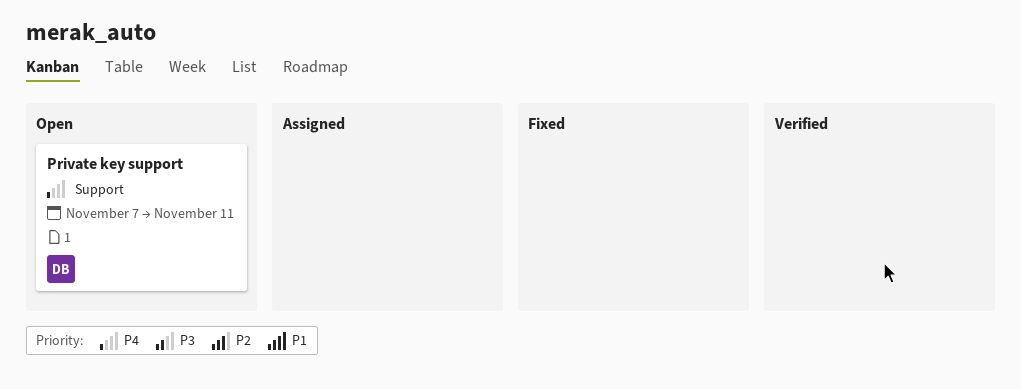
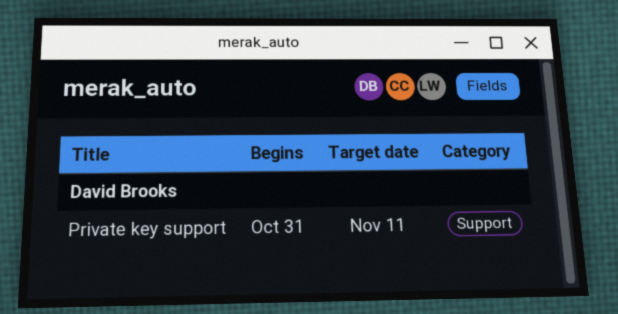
Private key support, start: Nov 7 -> Oct 31

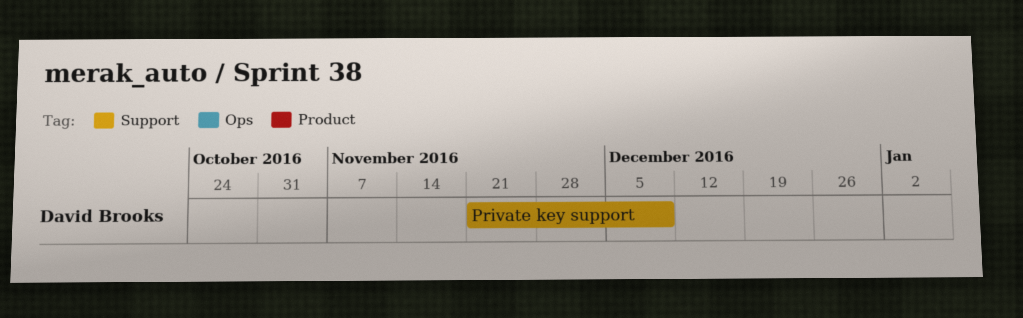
Private key support, start: Oct 31 -> Nov 21
Private key support, due: Nov 11 -> Dec 9

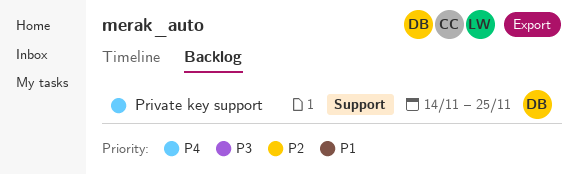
Private key support, start: Nov 21 -> Nov 14
Private key support, due: Dec 9 -> Nov 25

